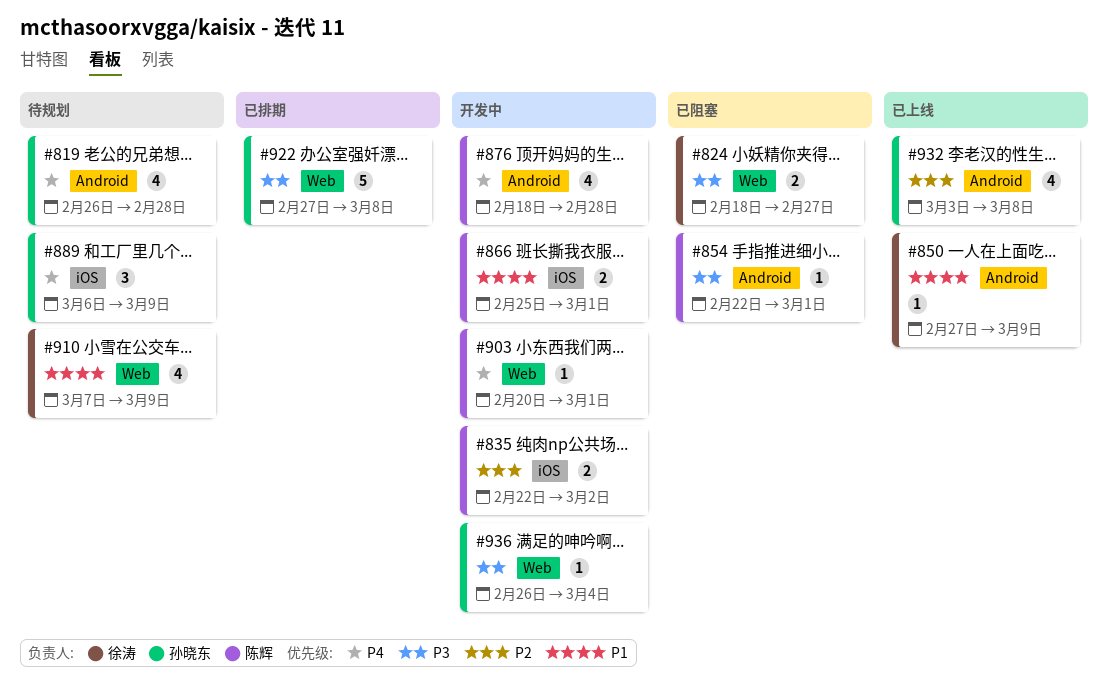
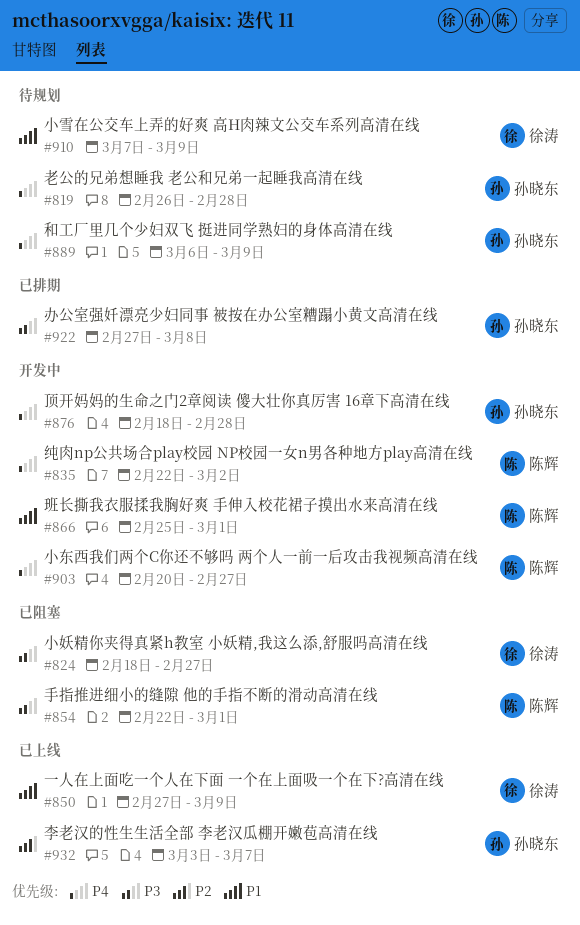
#835, priority: P2 -> P4
#876, owner: 陈辉 -> 孙晓东
#903, due: Mar 1 -> Feb 27
#932, due: Mar 8 -> Mar 7
#936: present -> none

